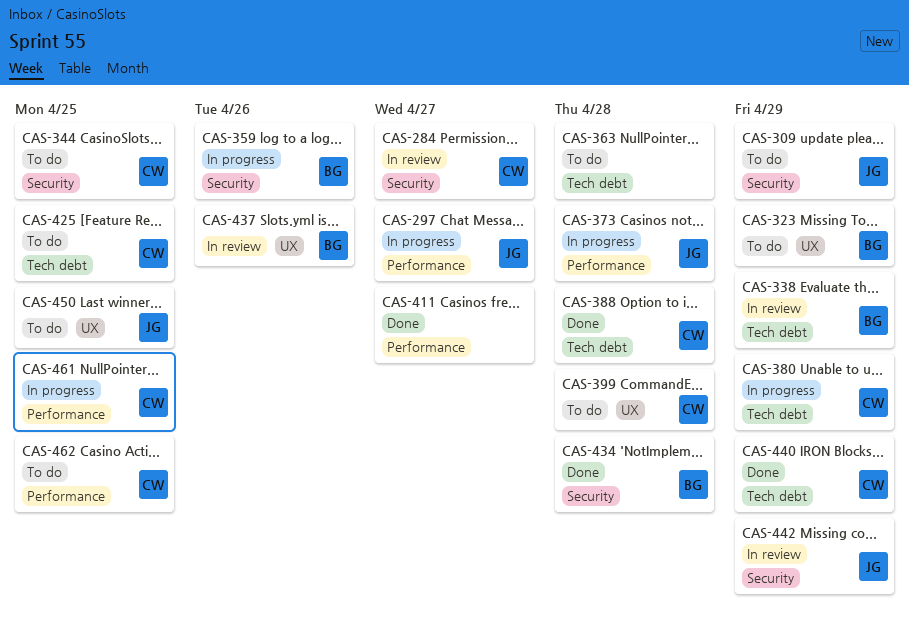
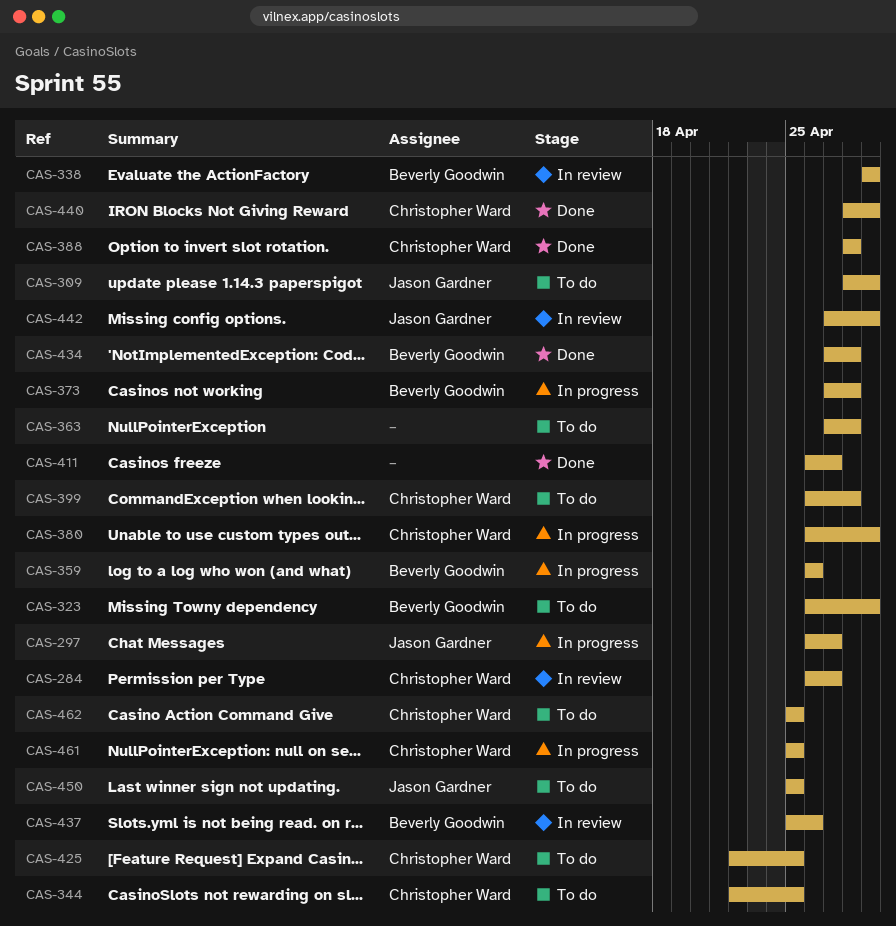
CAS-373, owner: Jason Gardner -> Beverly Goodwin

